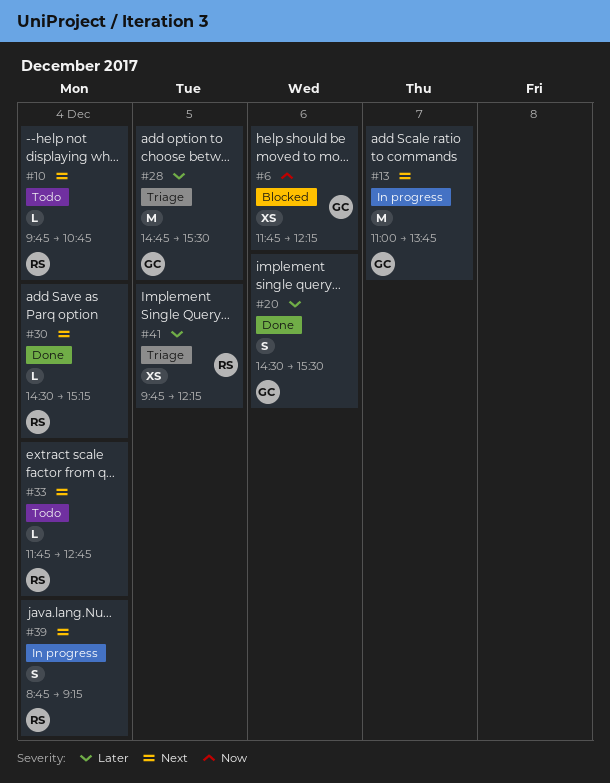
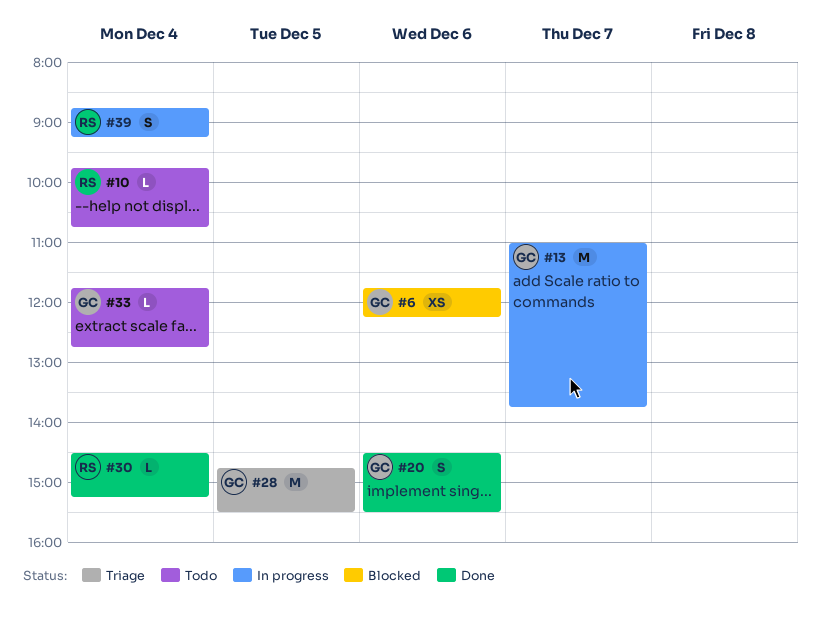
#33, owner: RS -> GC
#41: present -> none

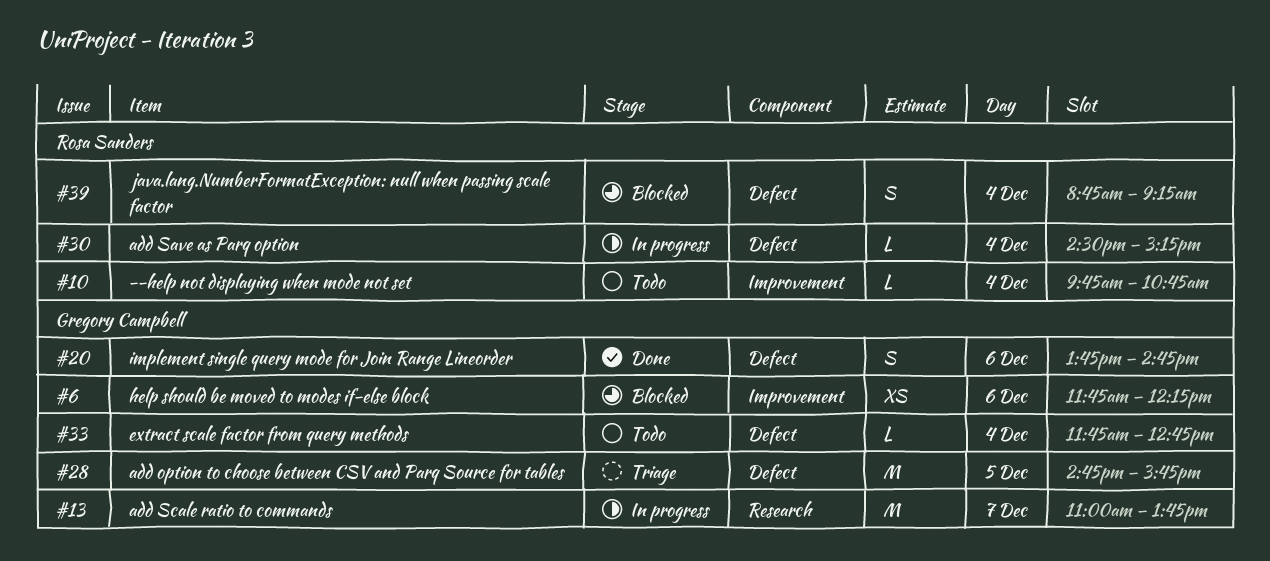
#20, begins: 14:30 -> 13:45
#20, ends: 15:30 -> 14:45
#28, ends: 15:30 -> 15:45
#30, status: Done -> In progress
#39, status: In progress -> Blocked

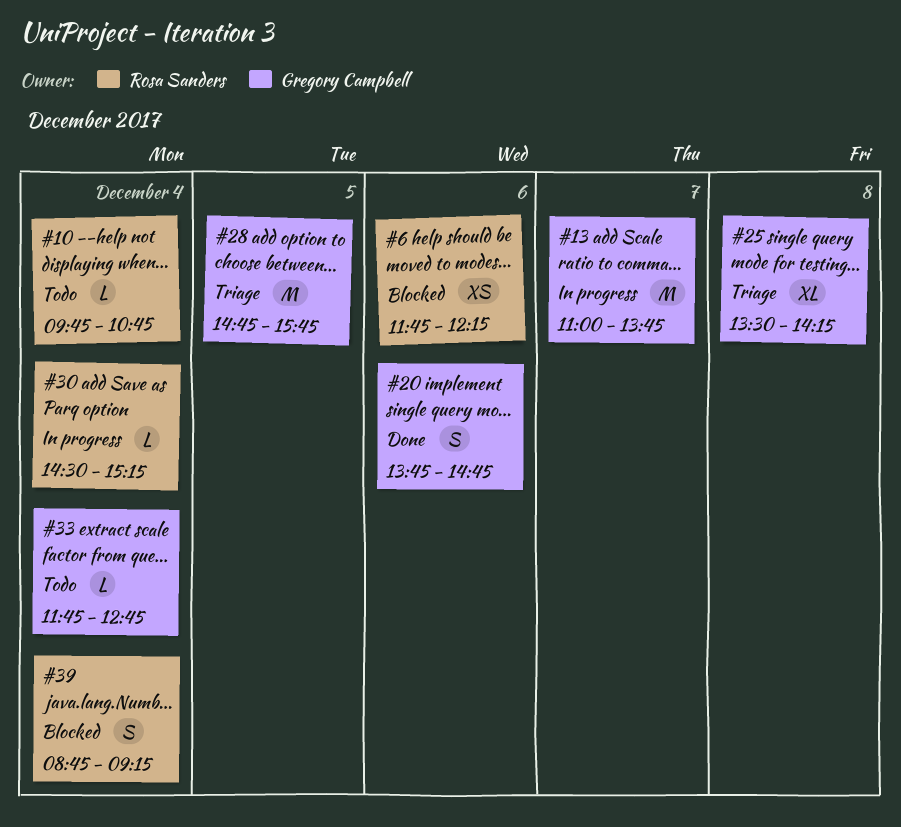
#6, owner: Gregory Campbell -> Rosa Sanders
#25: none -> present

